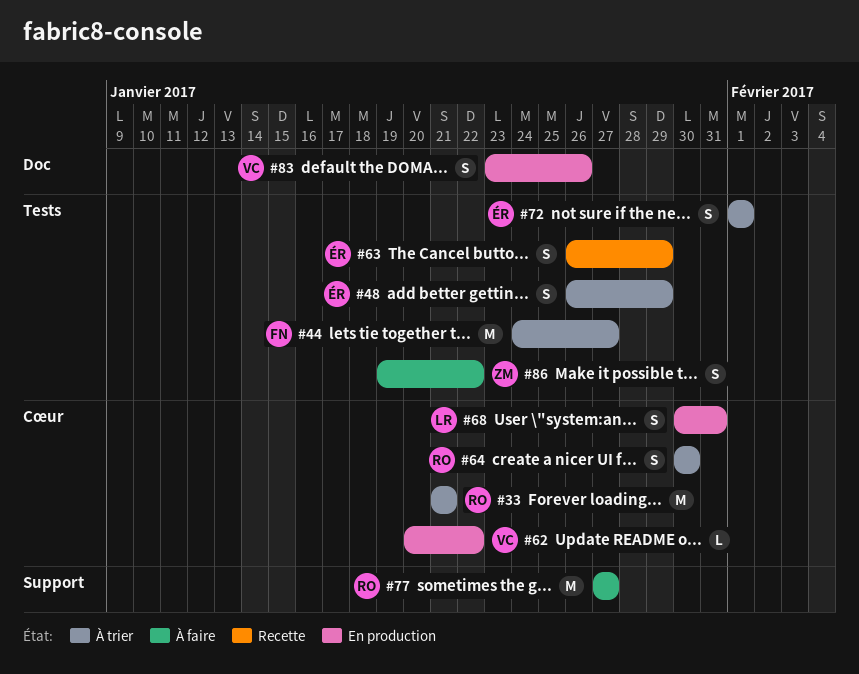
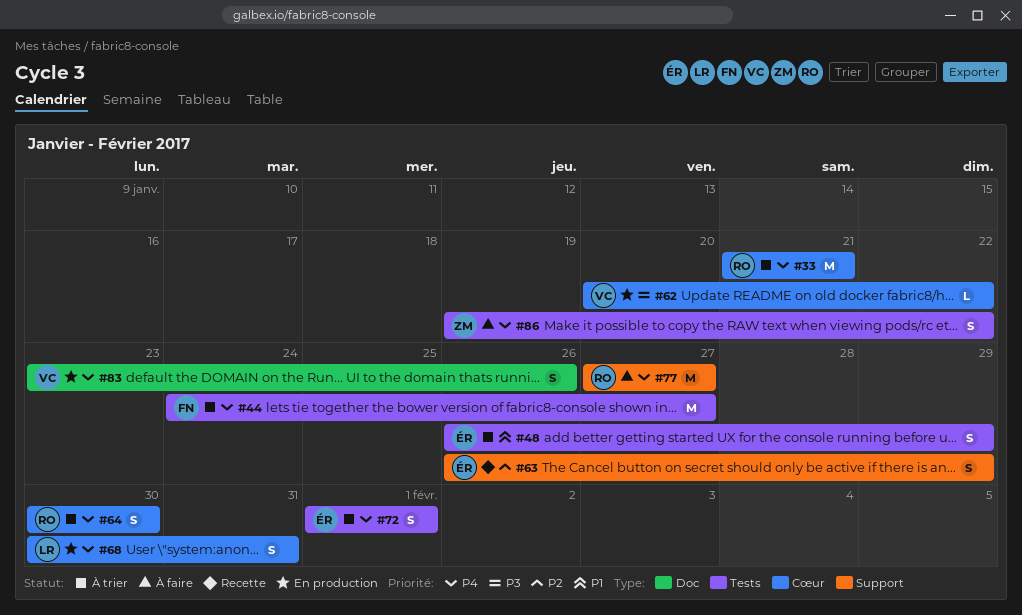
#63, label: Tests -> Support

